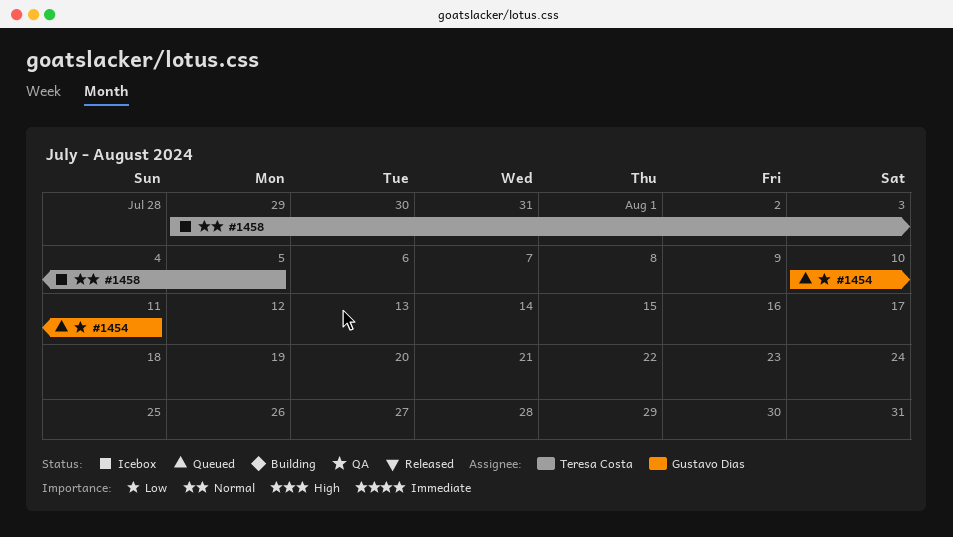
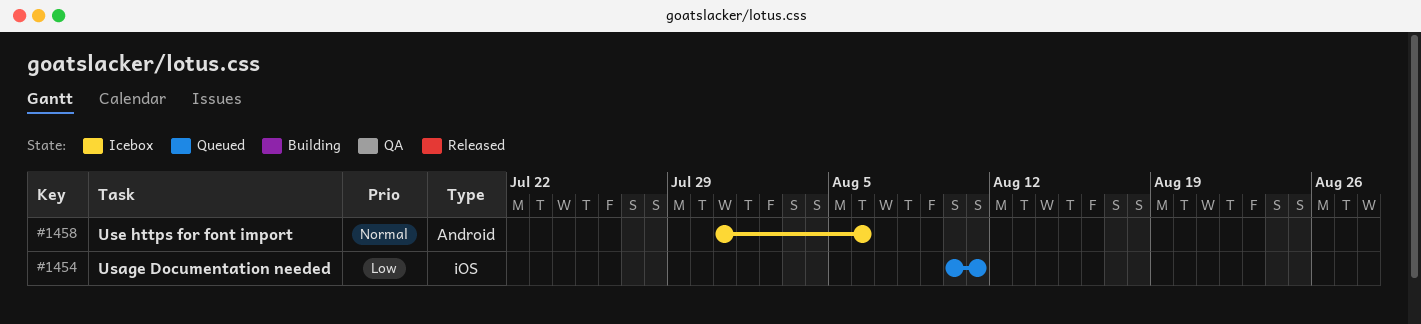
#1458, start: Jul 29 -> Jul 31
#1458, due: Aug 5 -> Aug 6

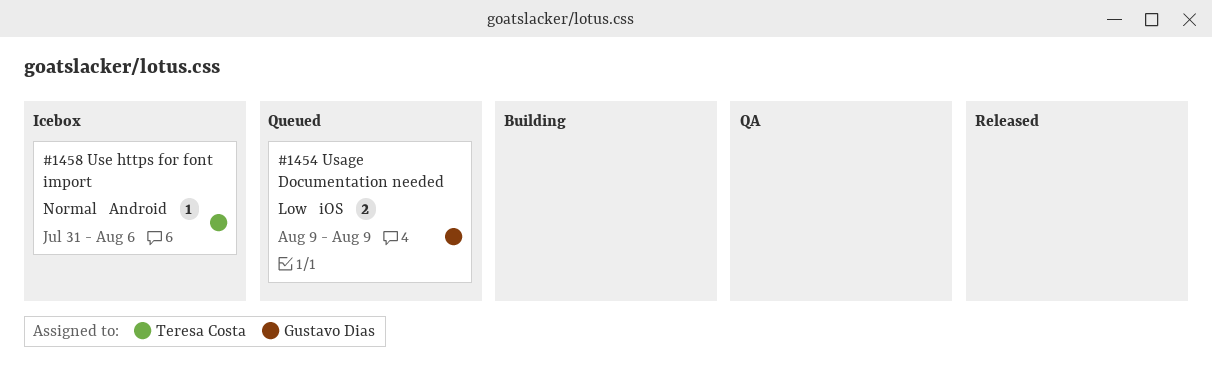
#1454, start: Aug 10 -> Aug 9
#1454, due: Aug 11 -> Aug 9

